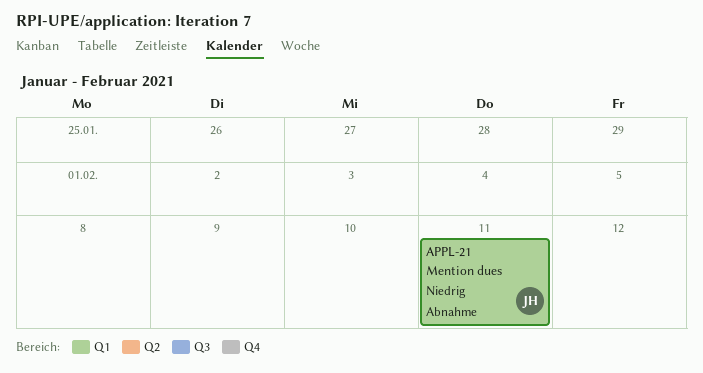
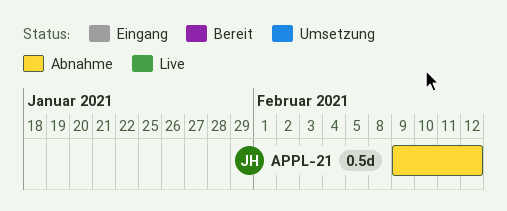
APPL-21, due: Feb 11 -> Feb 12

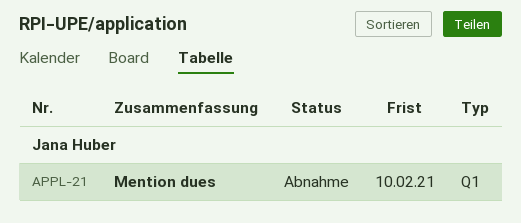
APPL-21, due: Feb 12 -> Feb 10

